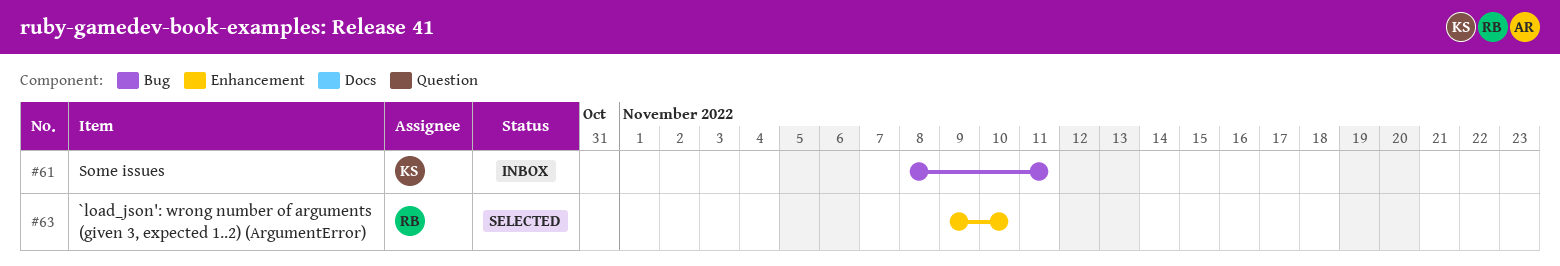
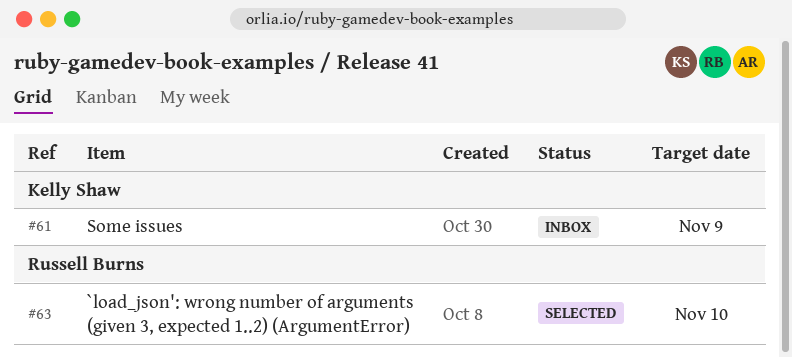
#61, due: Nov 11 -> Nov 9

